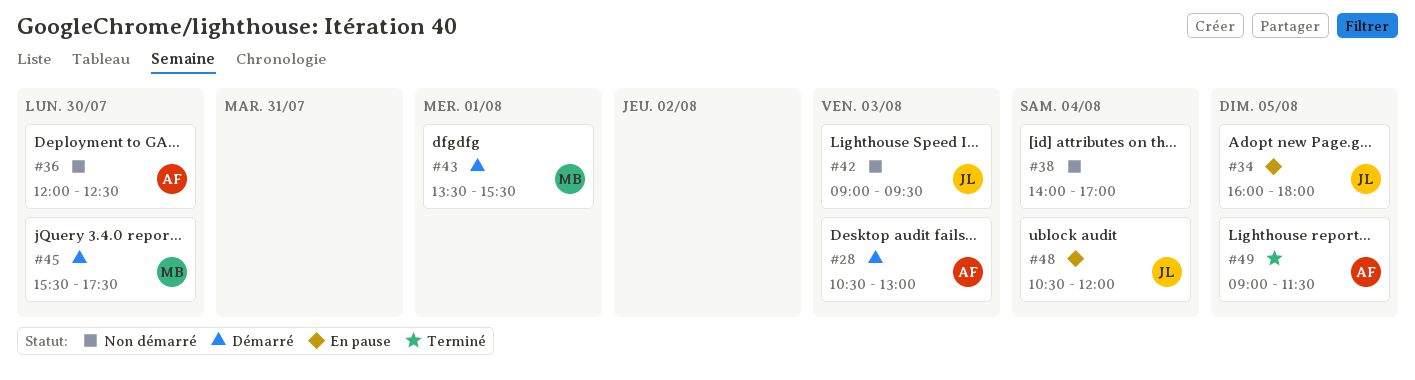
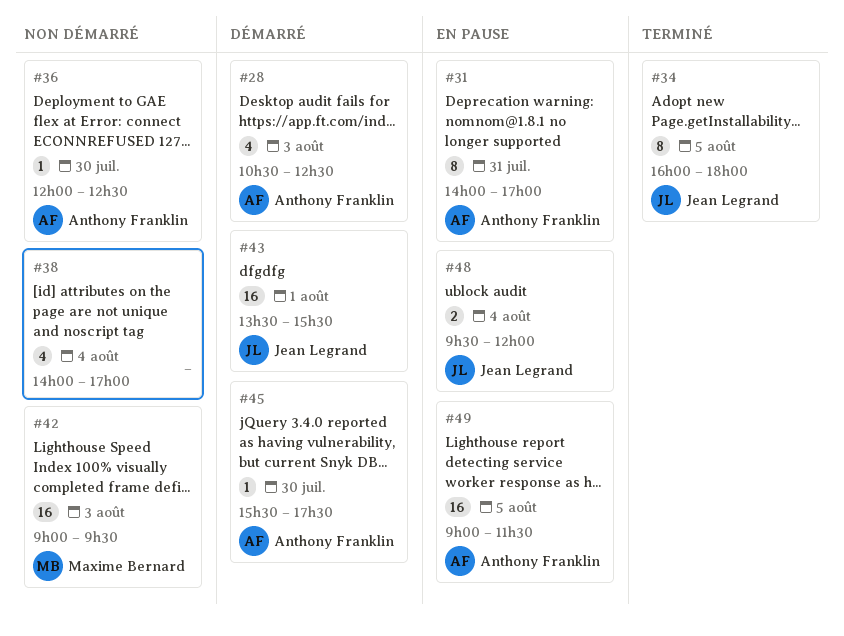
#28, ends: 13:00 -> 12:30
#31: none -> present
#34, status: En pause -> Terminé
#42, owner: Jean Legrand -> Maxime Bernard
#43, owner: Maxime Bernard -> Jean Legrand
#45, owner: Maxime Bernard -> Anthony Franklin
#48, begins: 10:30 -> 09:30
#49, status: Terminé -> En pause

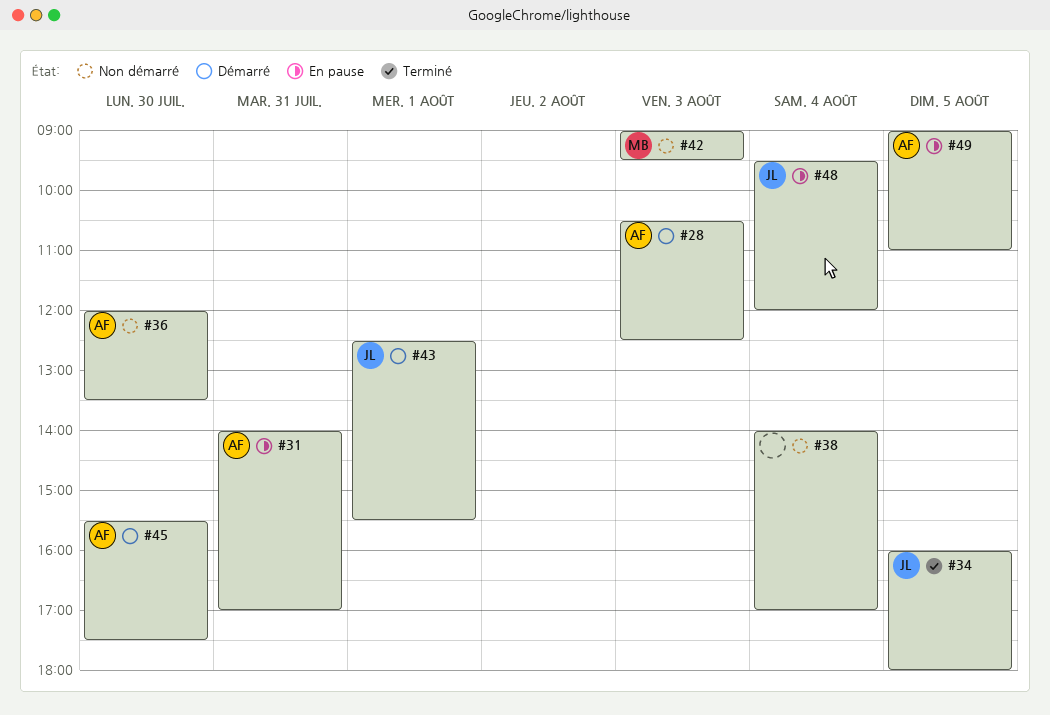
#36, ends: 12:30 -> 13:30
#43, begins: 13:30 -> 12:30
#49, ends: 11:30 -> 11:00

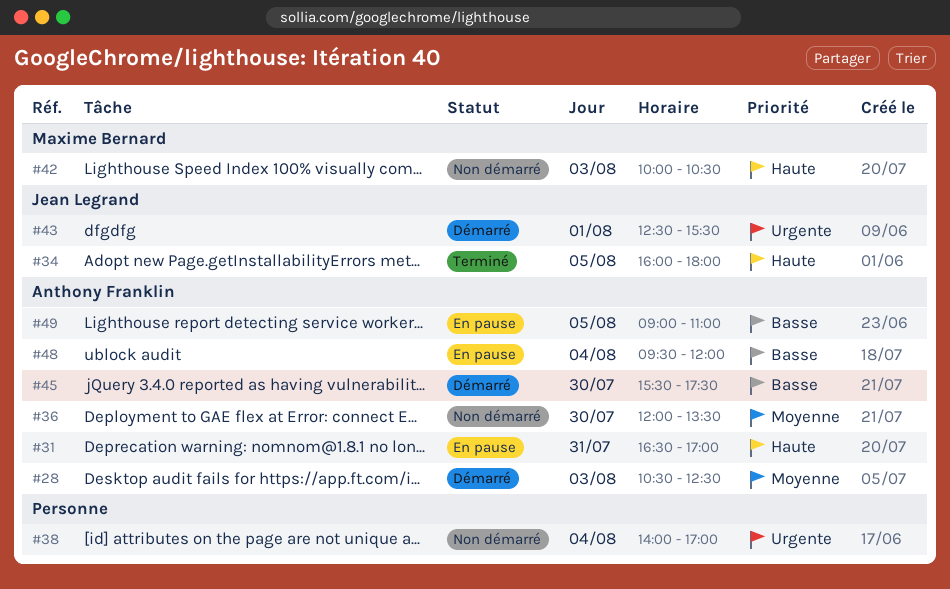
#31, begins: 14:00 -> 16:30
#42, begins: 09:00 -> 10:00
#42, ends: 09:30 -> 10:30
#48, owner: Jean Legrand -> Anthony Franklin

